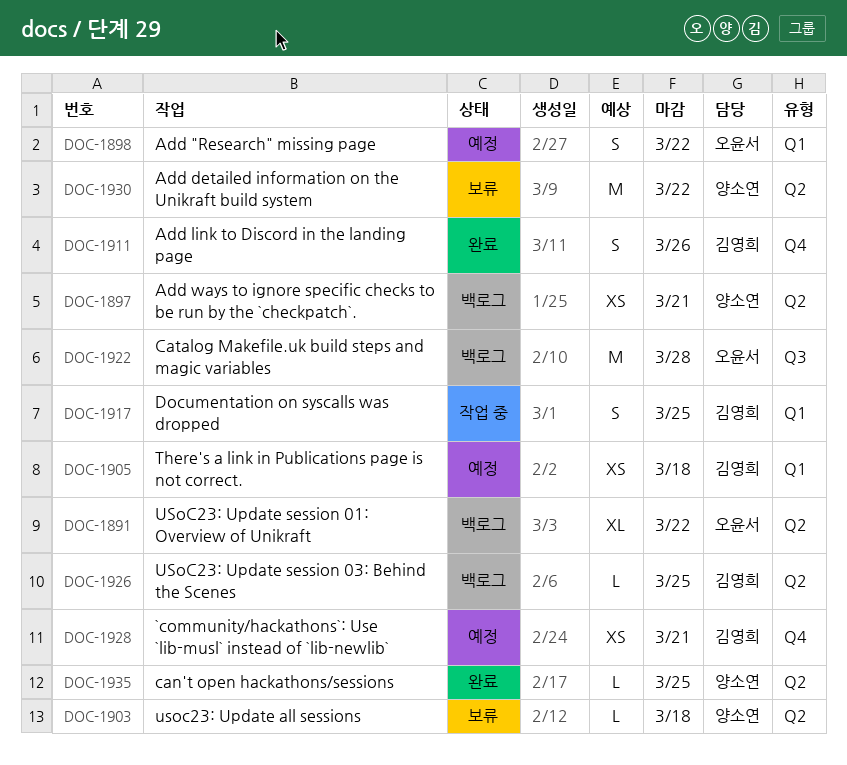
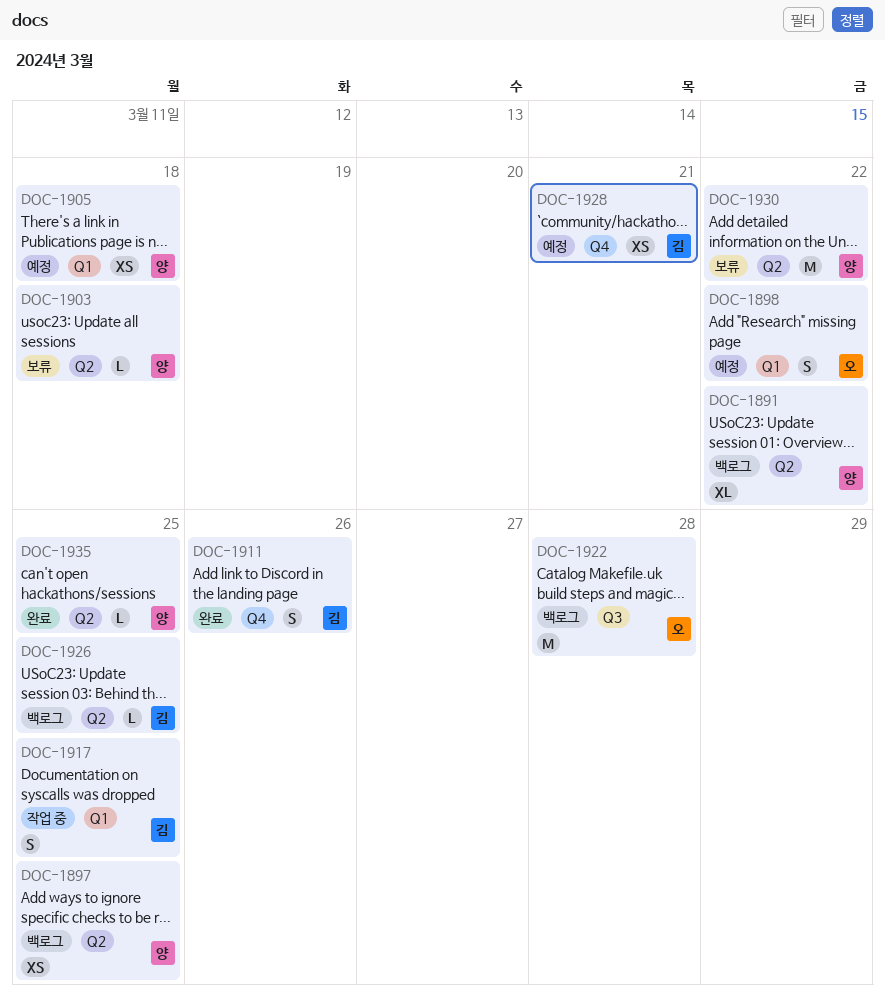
DOC-1891, owner: 오윤서 -> 양소연
DOC-1897, due: Mar 21 -> Mar 25
DOC-1905, owner: 김영희 -> 양소연

